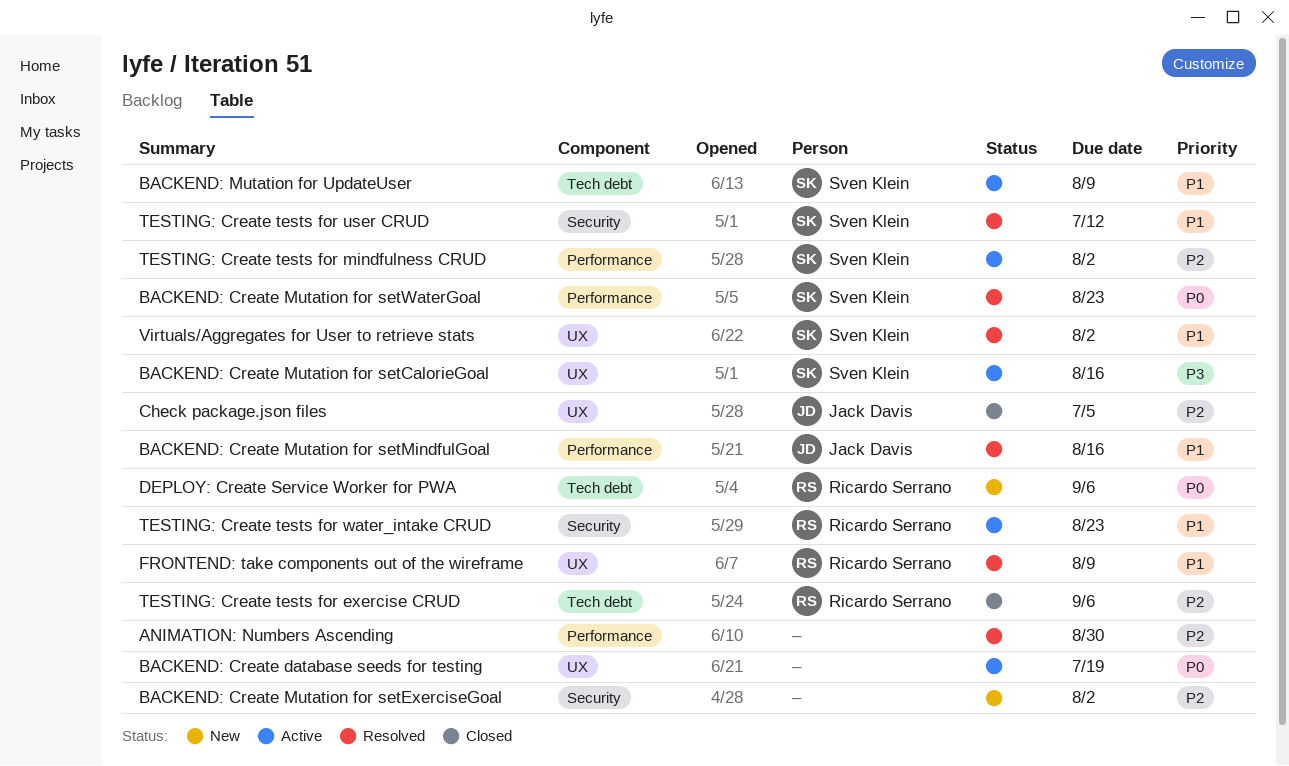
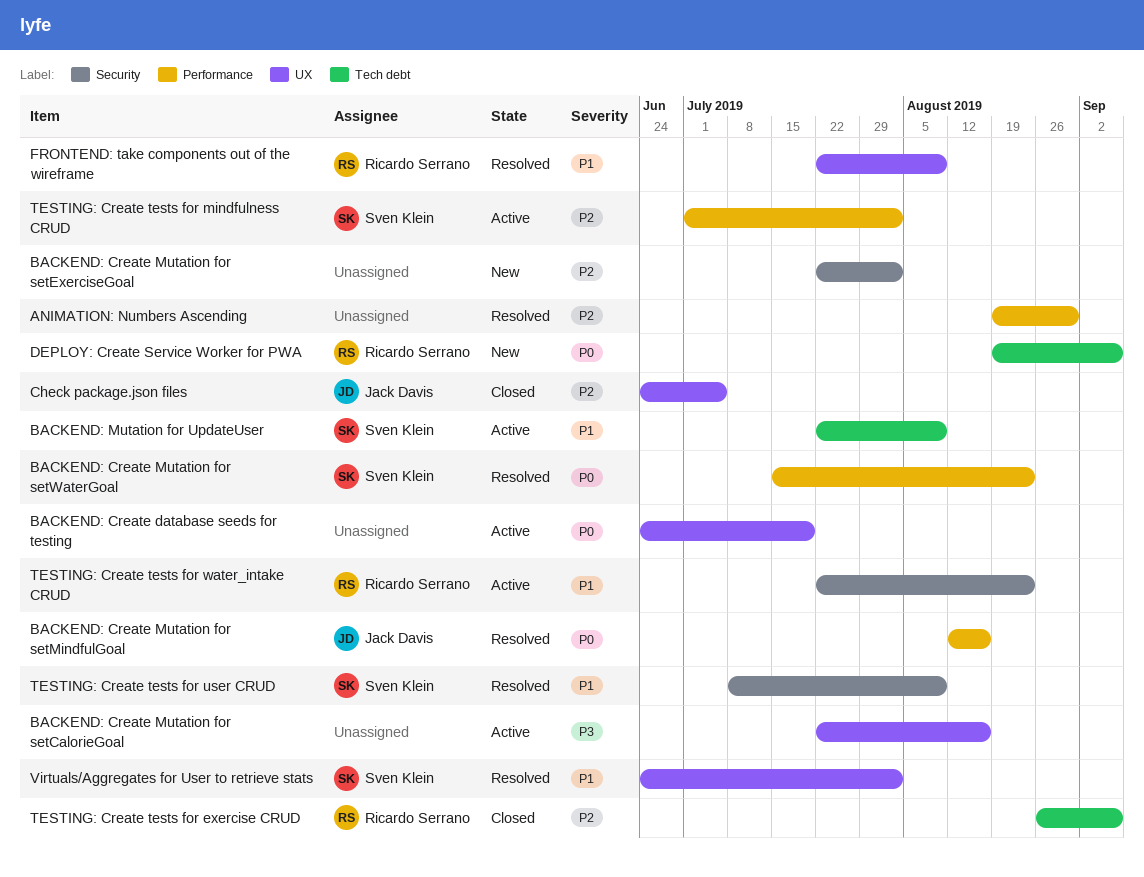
BACKEND: Create Mutation for setCalorieGoal, owner: Sven Klein -> none
BACKEND: Create Mutation for setMindfulGoal, priority: P1 -> P0
TESTING: Create tests for user CRUD, due: Jul 12 -> Aug 9

